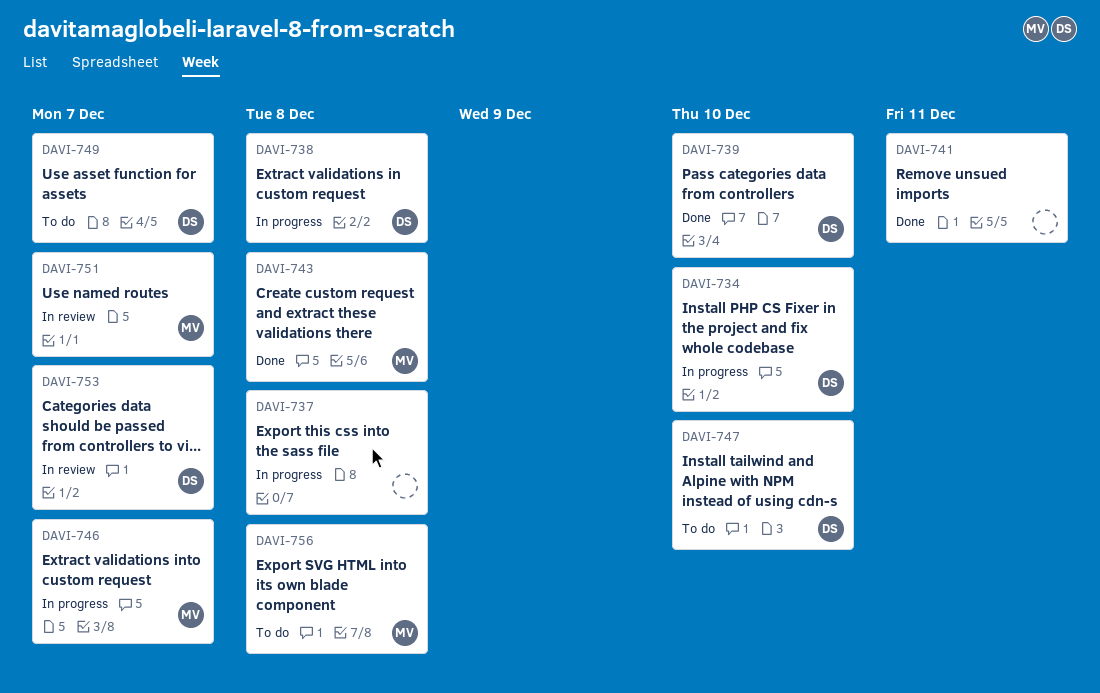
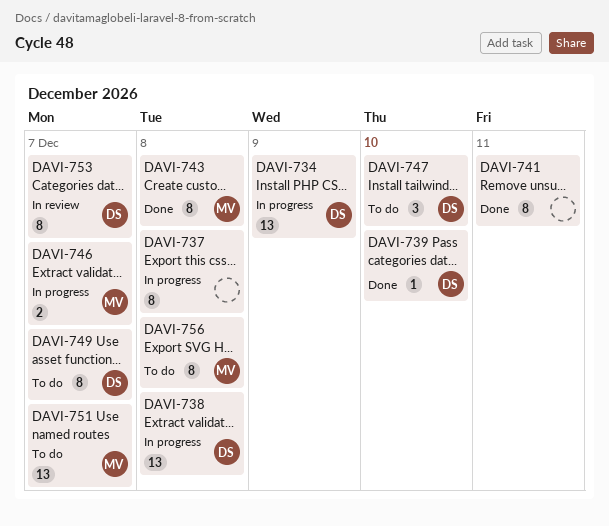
DAVI-734, due: Dec 10 -> Dec 9
DAVI-751, status: In review -> To do

